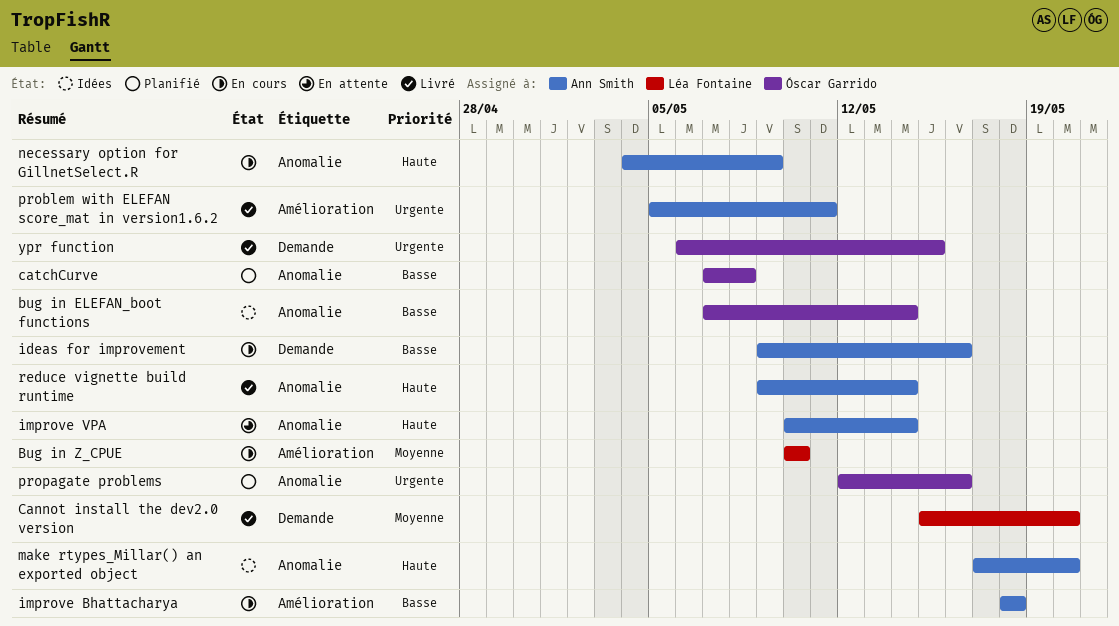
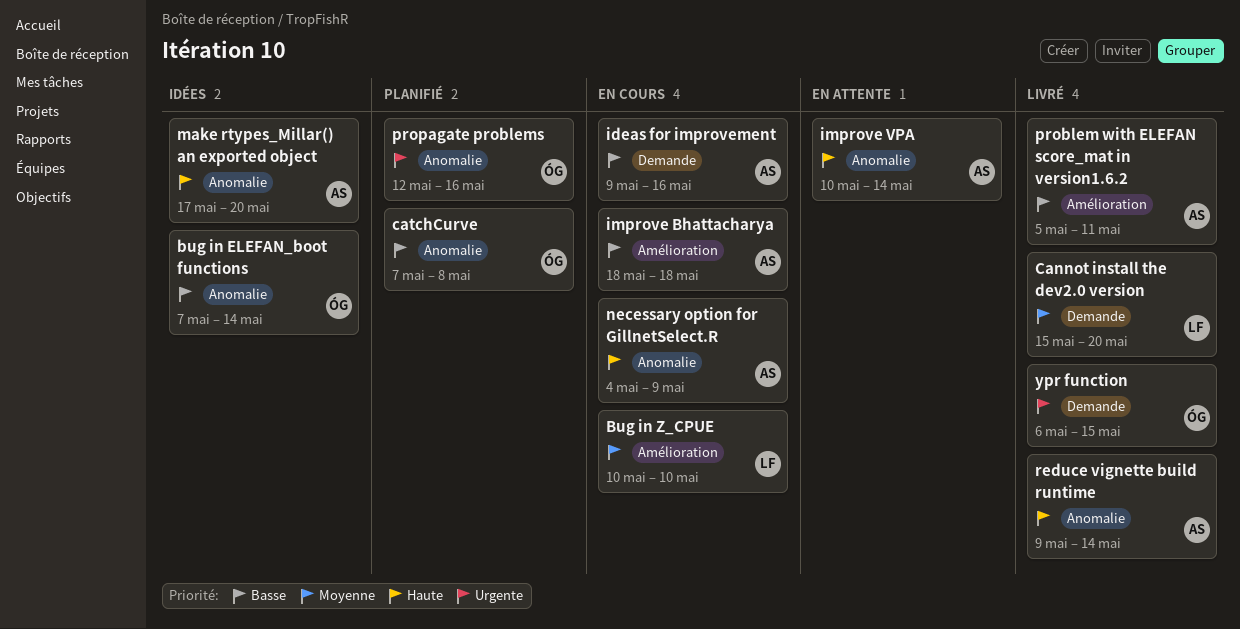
problem with ELEFAN score_mat in version1.6.2, priority: Urgente -> Basse

